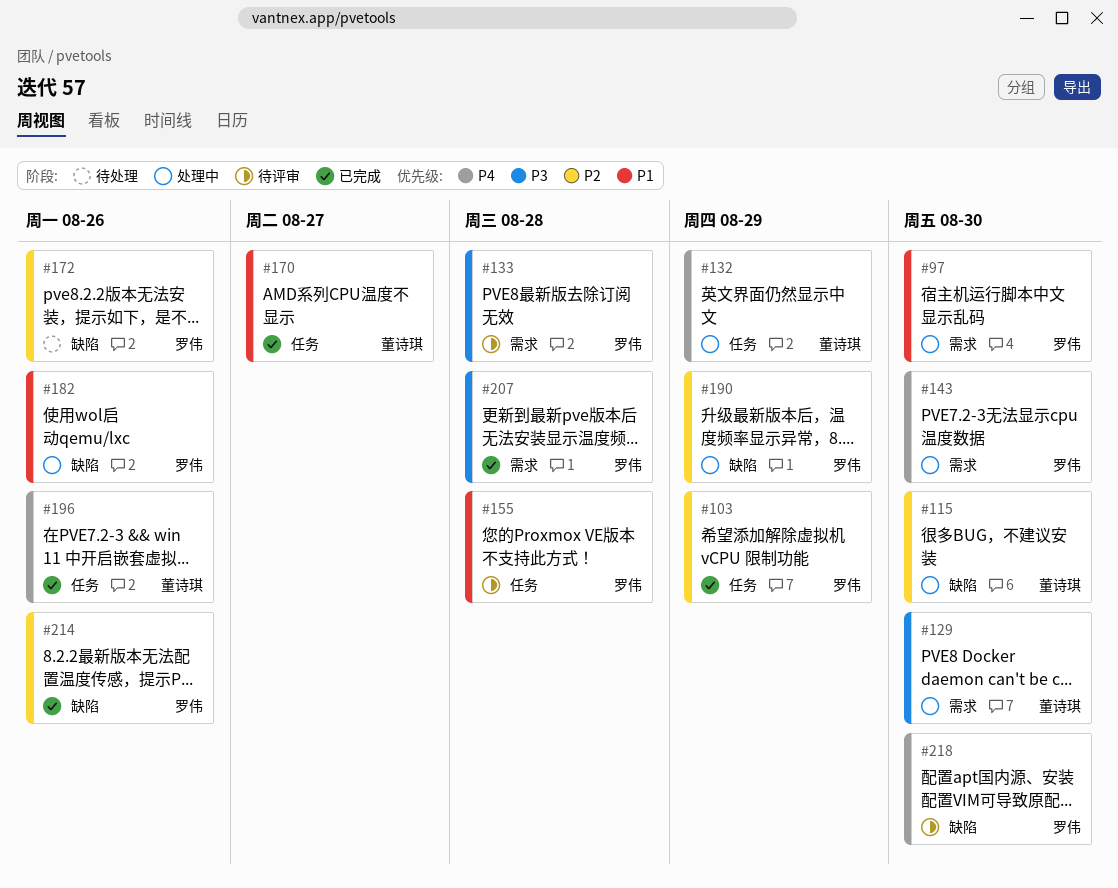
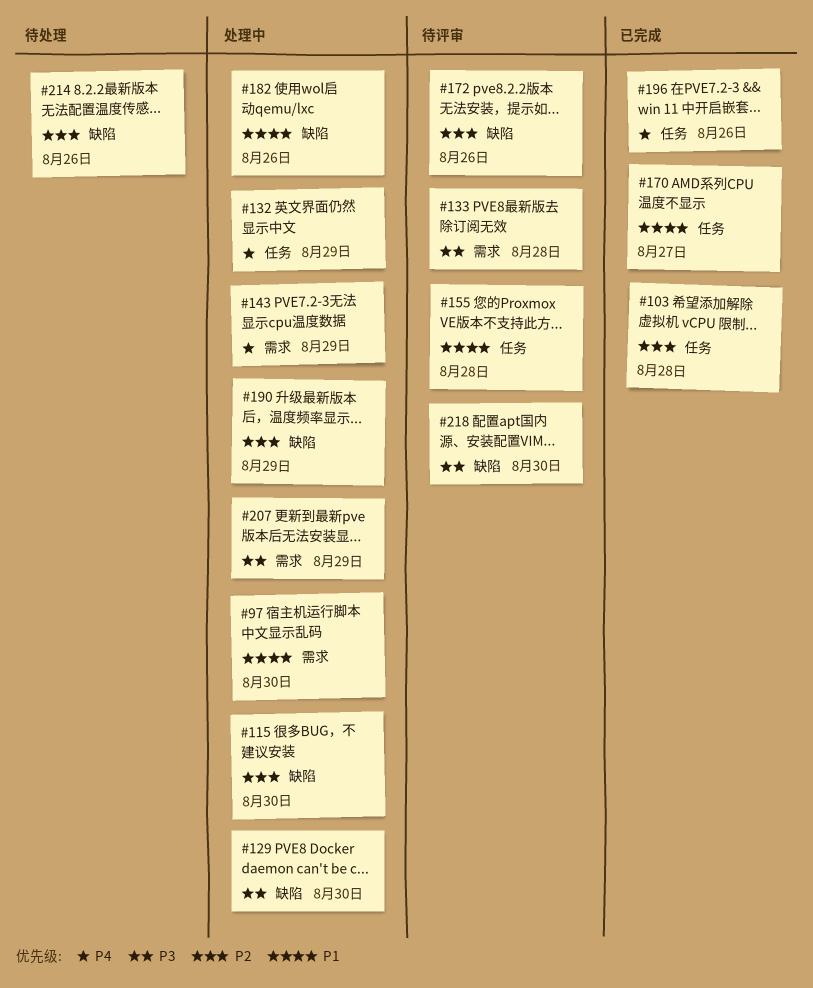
#103, due: Aug 29 -> Aug 28
#129, label: 需求 -> 缺陷
#143, due: Aug 30 -> Aug 29
#172, status: 待处理 -> 待评审
#207, status: 已完成 -> 处理中
#207, due: Aug 28 -> Aug 29
#214, status: 已完成 -> 待处理
#218, priority: P4 -> P3

